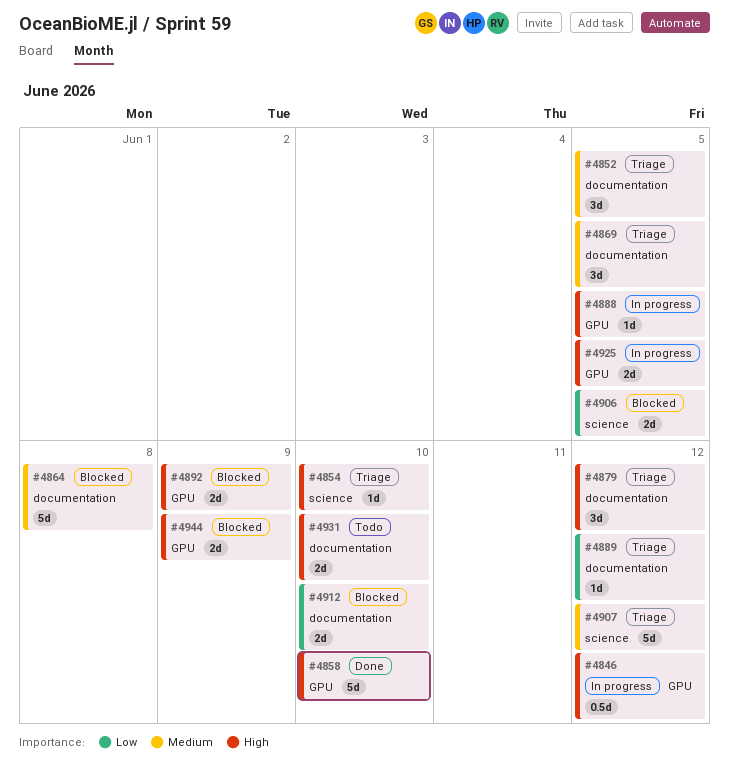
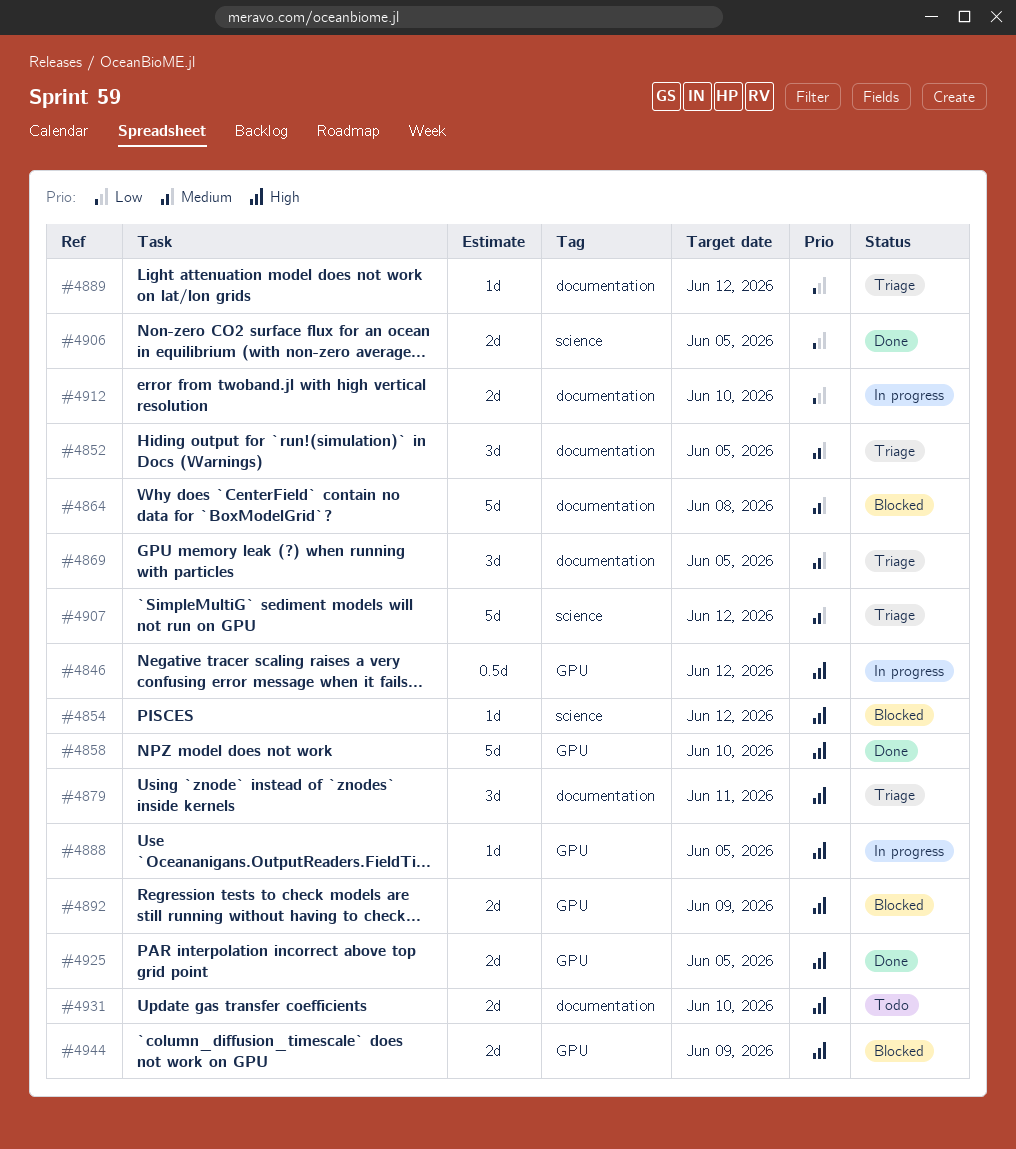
#4854, status: Triage -> Blocked
#4854, due: Jun 10 -> Jun 12
#4879, due: Jun 12 -> Jun 11
#4906, status: Blocked -> Done
#4912, status: Blocked -> In progress
#4925, status: In progress -> Done

